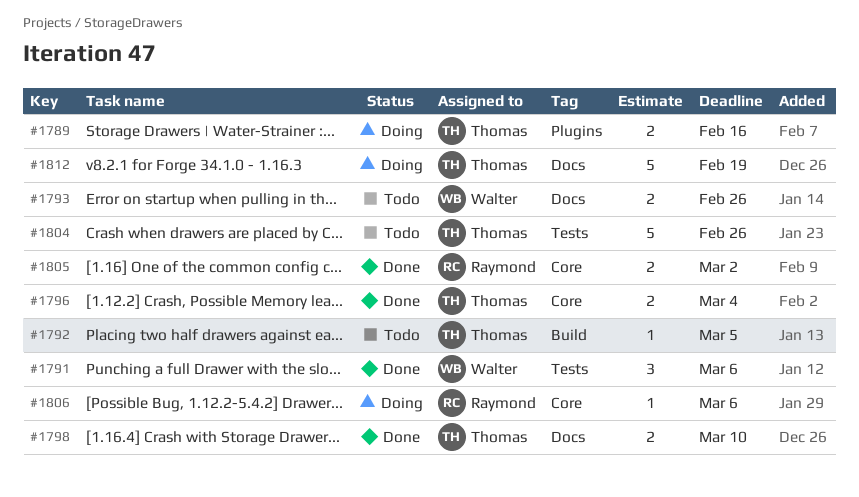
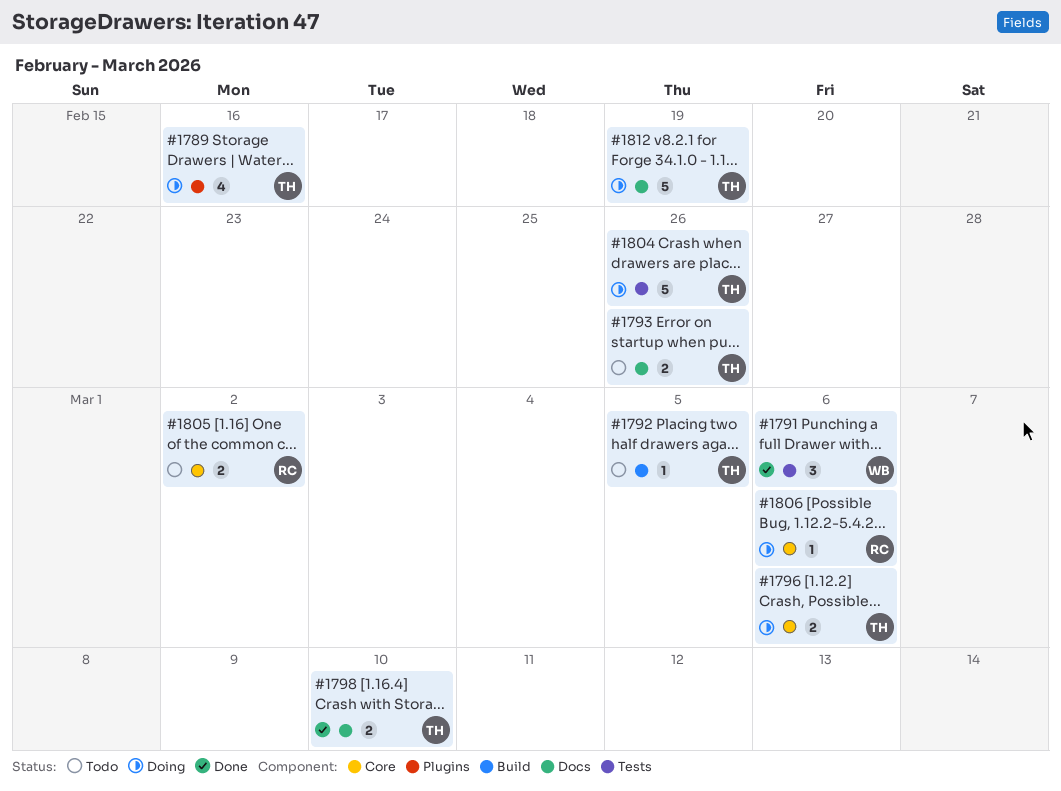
#1789, estimate: 2 -> 4
#1793, owner: Walter -> Thomas
#1796, status: Done -> Doing
#1796, due: Mar 4 -> Mar 6
#1804, status: Todo -> Doing
#1805, status: Done -> Todo

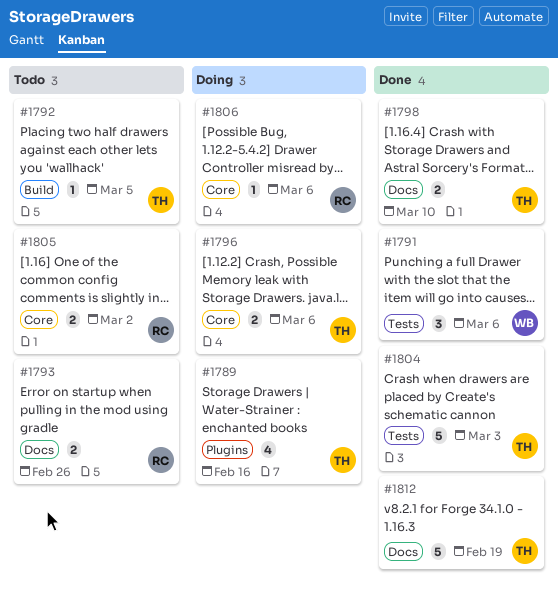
#1793, owner: TH -> RC
#1804, status: Doing -> Done
#1804, due: Feb 26 -> Mar 3
#1812, status: Doing -> Done

